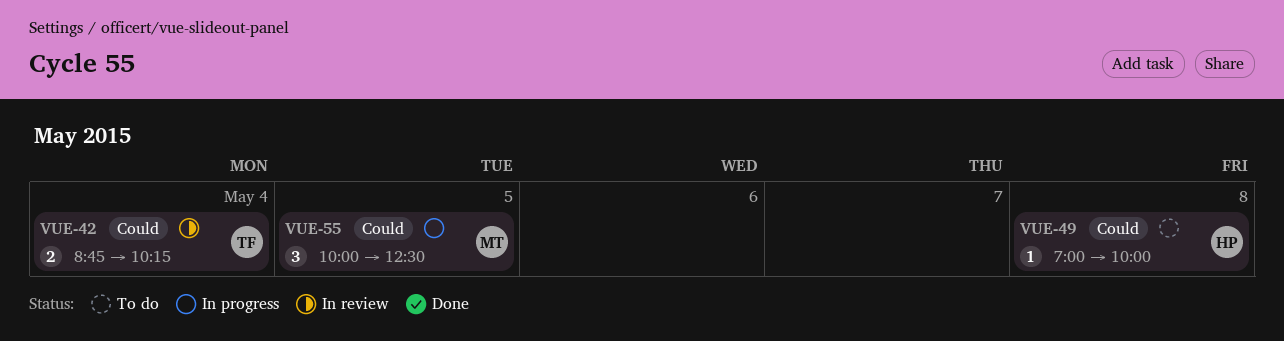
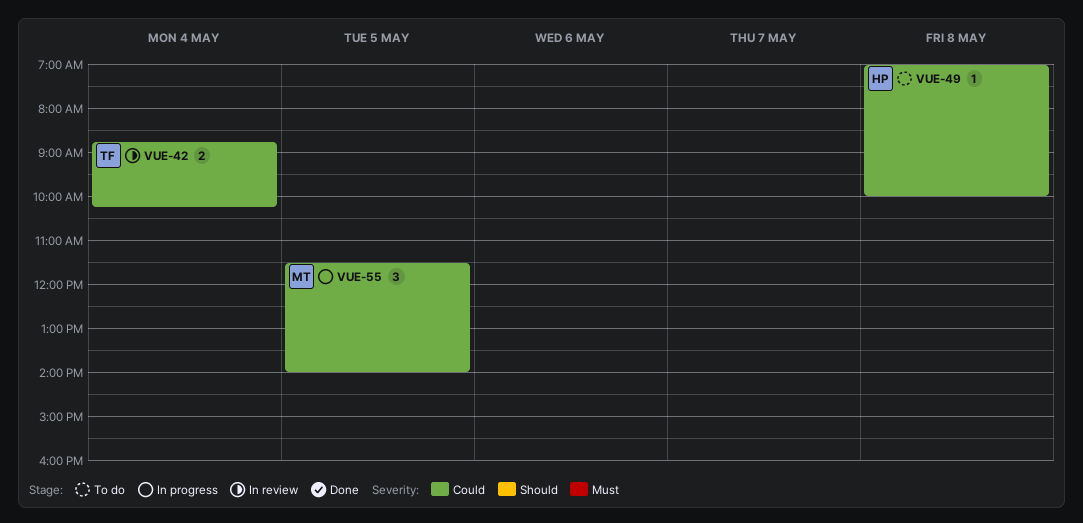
VUE-55, begins: 10:00 -> 11:30
VUE-55, ends: 12:30 -> 14:00

